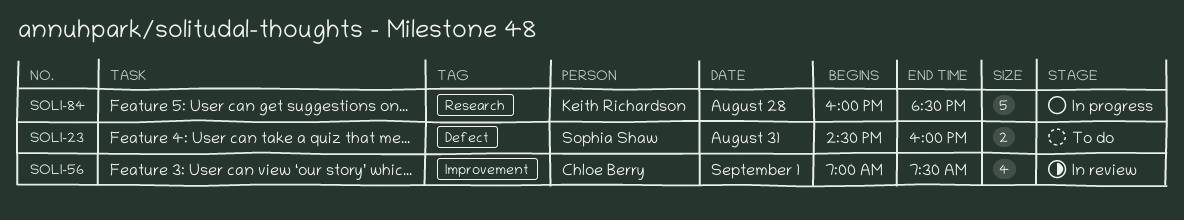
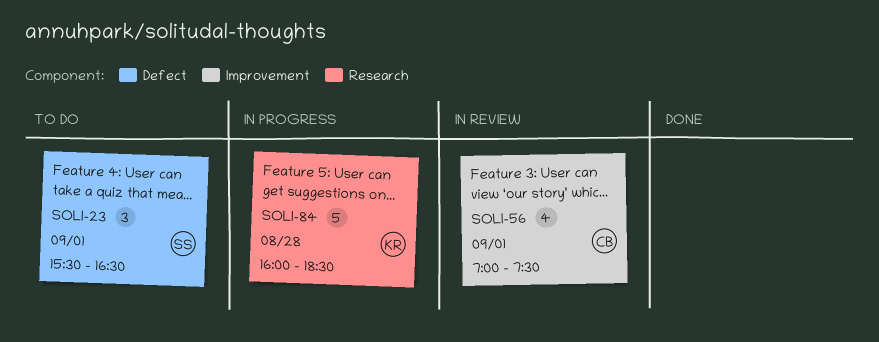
SOLI-23, estimate: 2 -> 3
SOLI-23, day: Aug 31 -> Sep 1
SOLI-23, begins: 14:30 -> 15:30
SOLI-23, ends: 16:00 -> 16:30

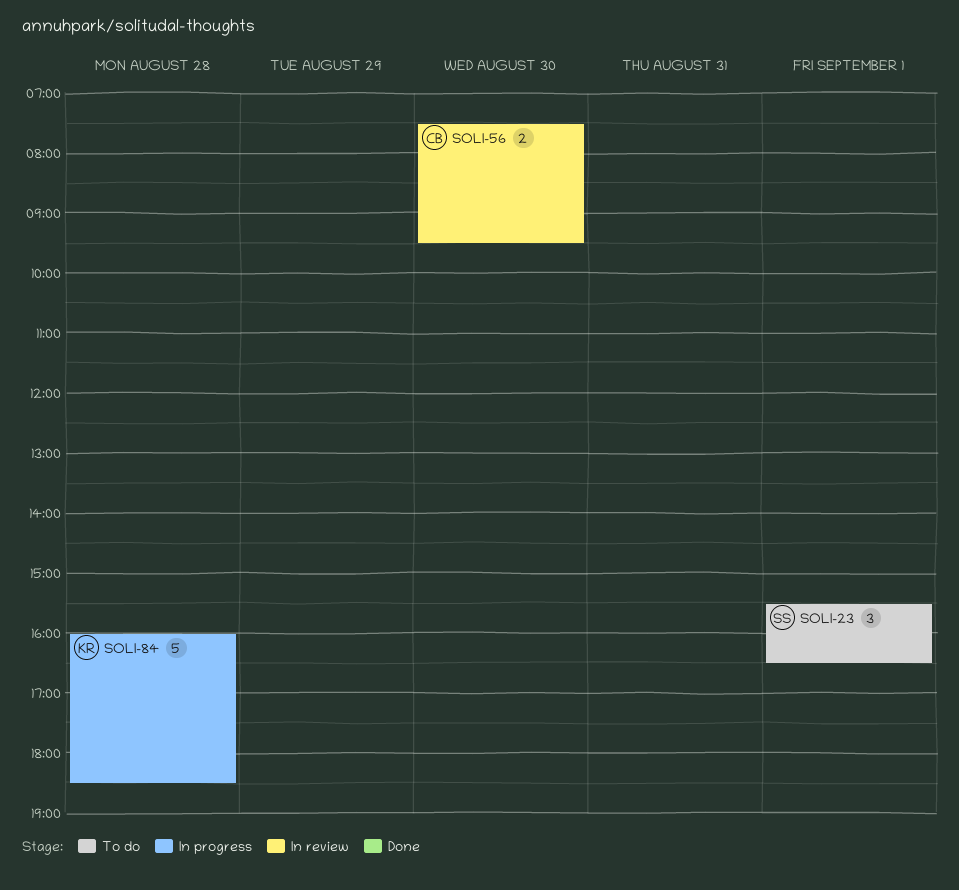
SOLI-56, estimate: 4 -> 2
SOLI-56, day: Sep 1 -> Aug 30
SOLI-56, begins: 07:00 -> 07:30
SOLI-56, ends: 07:30 -> 09:30

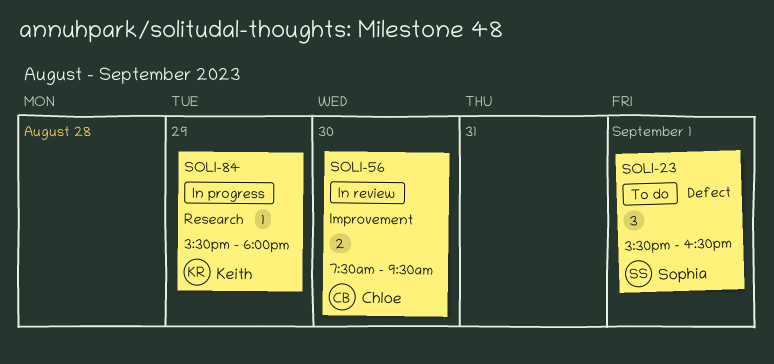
SOLI-84, estimate: 5 -> 1
SOLI-84, day: Aug 28 -> Aug 29
SOLI-84, begins: 16:00 -> 15:30
SOLI-84, ends: 18:30 -> 18:00

